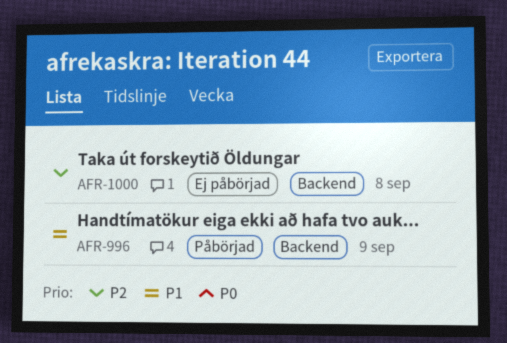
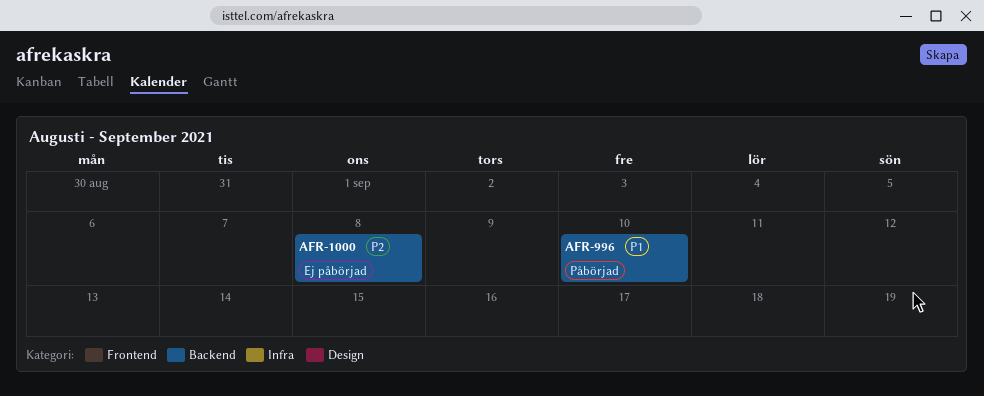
AFR-996, due: Sep 9 -> Sep 10

